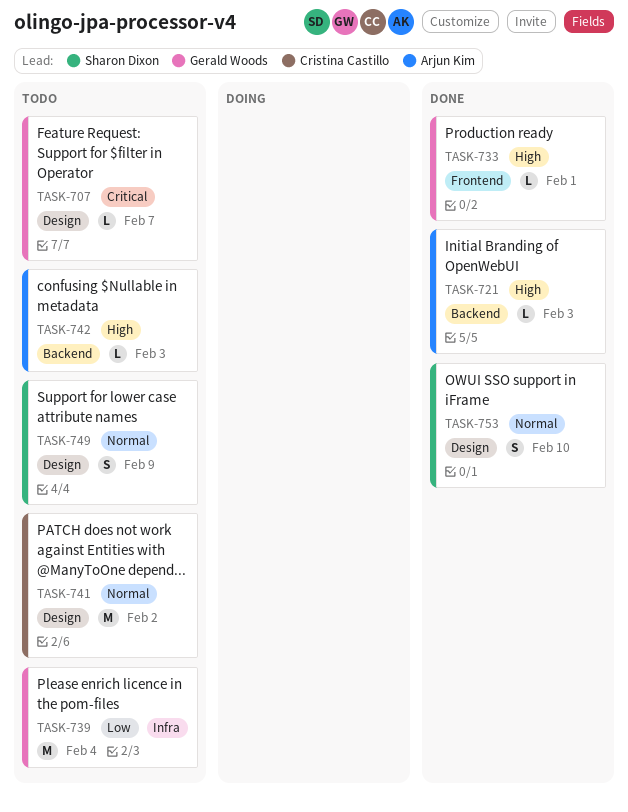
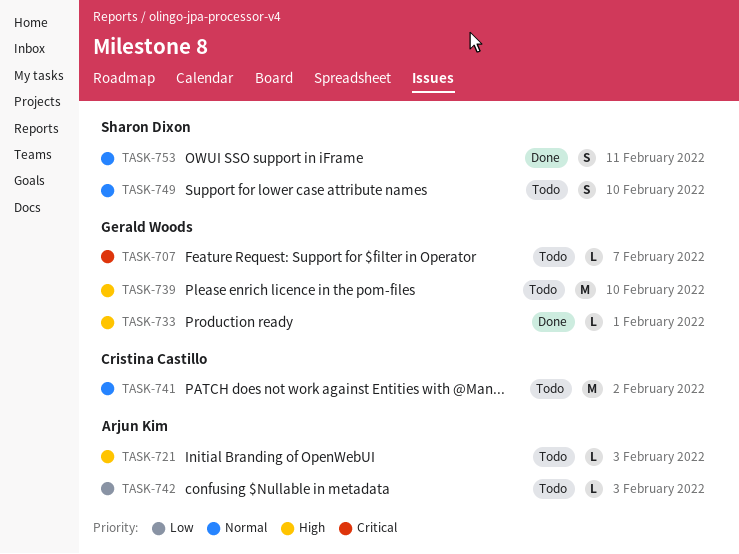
TASK-721, status: Done -> Todo
TASK-739, priority: Low -> High
TASK-739, due: Feb 4 -> Feb 10
TASK-742, priority: High -> Low
TASK-749, due: Feb 9 -> Feb 10
TASK-753, due: Feb 10 -> Feb 11

